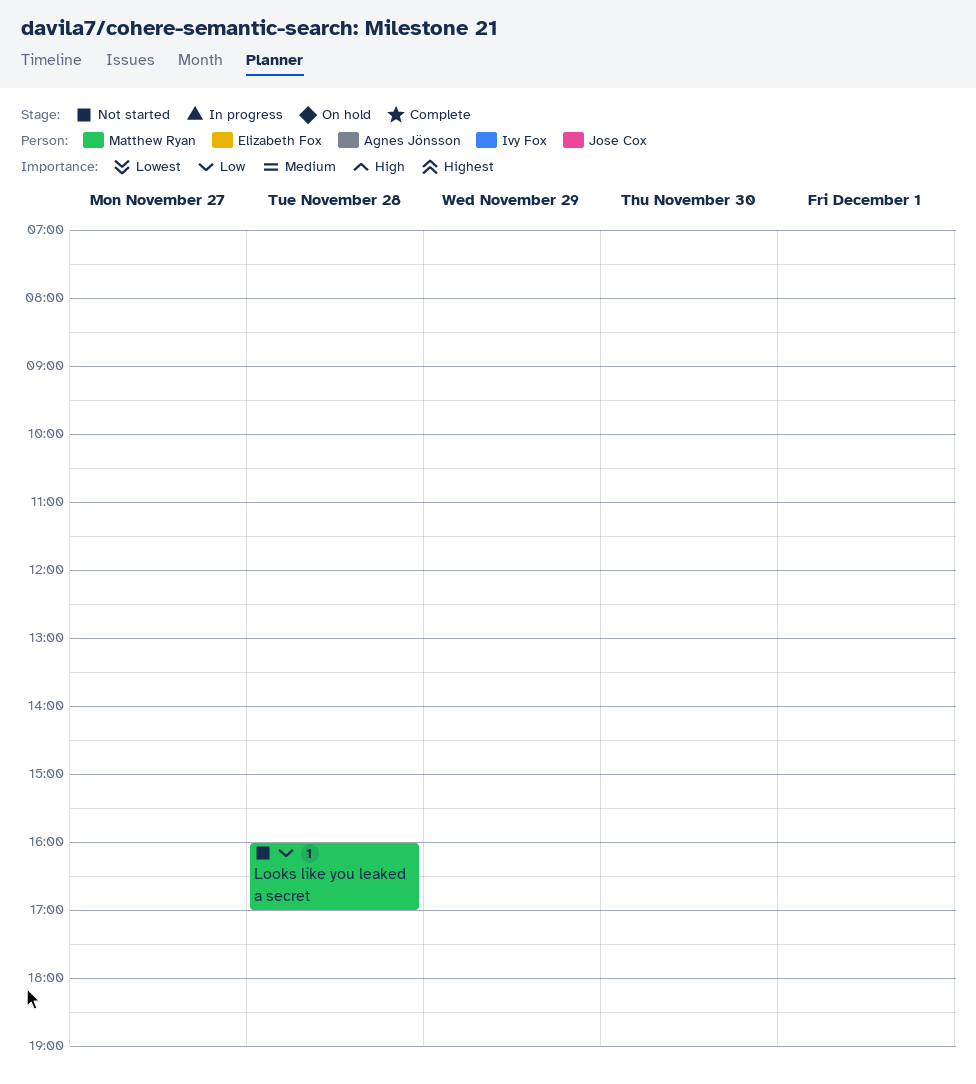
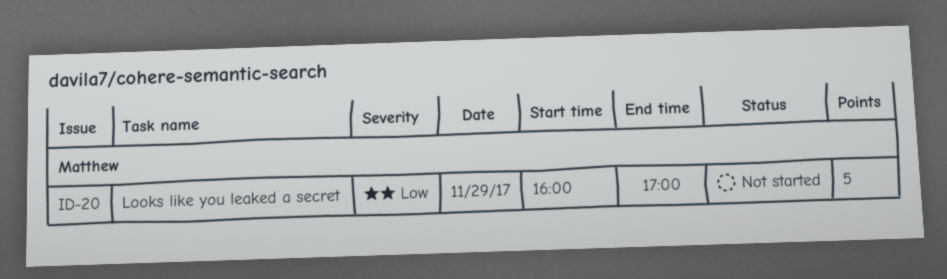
Looks like you leaked a secret, estimate: 1 -> 5
Looks like you leaked a secret, day: Nov 28 -> Nov 29

